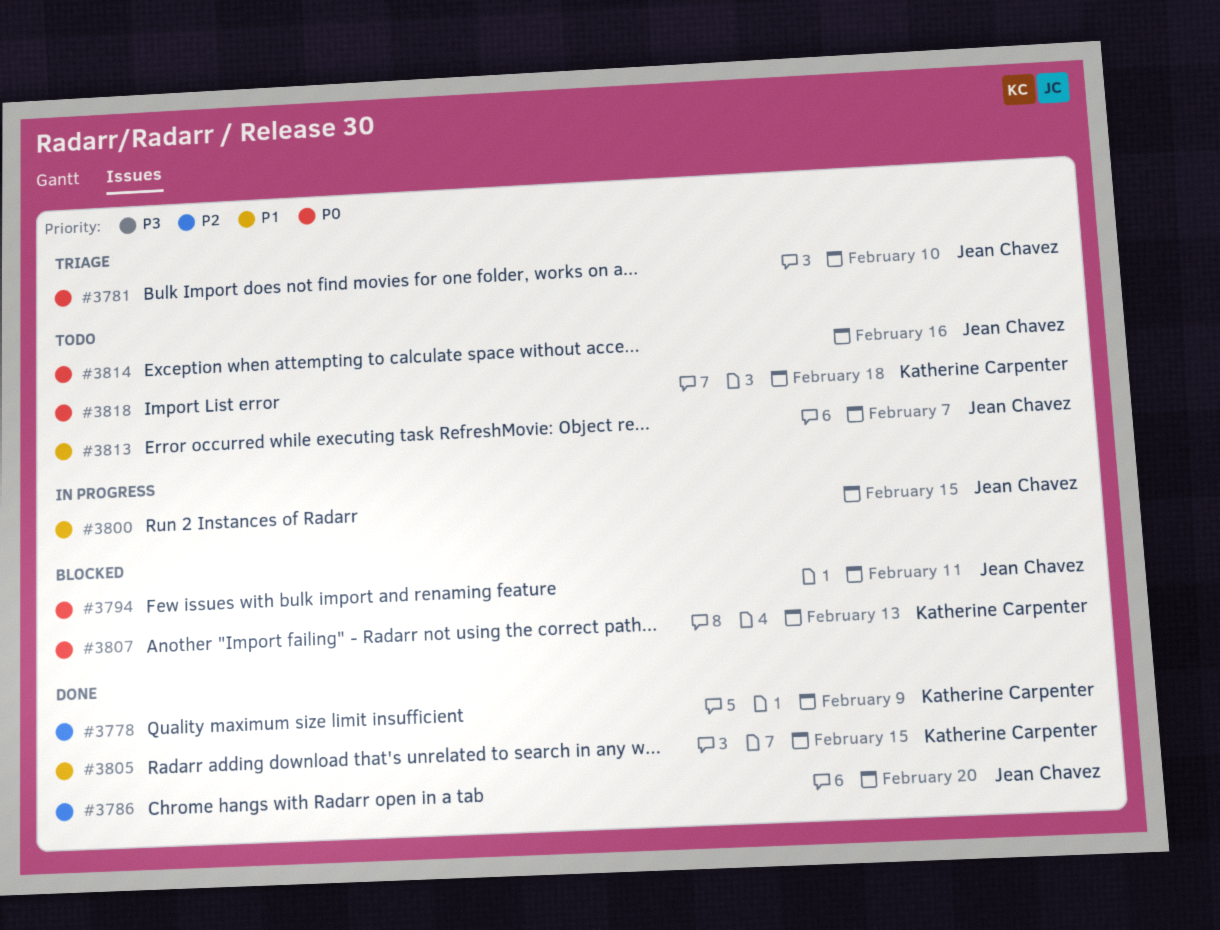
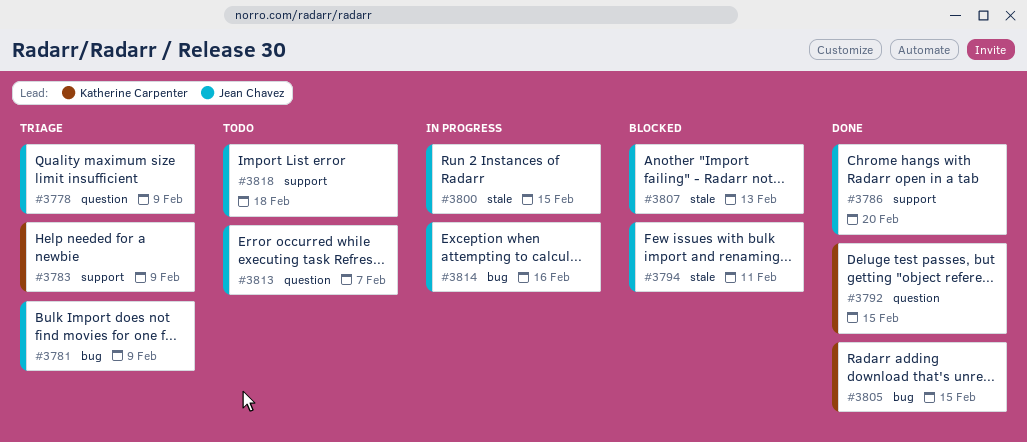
#3778, status: Done -> Triage
#3778, owner: Katherine Carpenter -> Jean Chavez
#3781, due: Feb 10 -> Feb 9
#3783: none -> present
#3792: none -> present
#3807, owner: Katherine Carpenter -> Jean Chavez
#3814, status: Todo -> In progress
#3818, owner: Katherine Carpenter -> Jean Chavez

